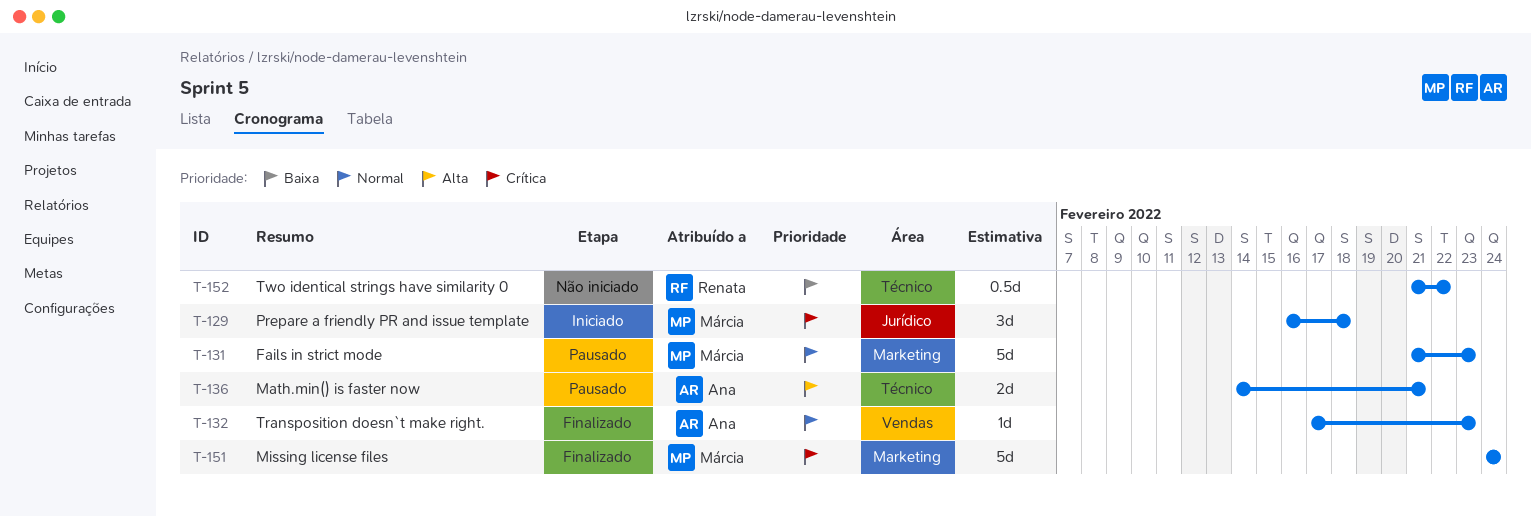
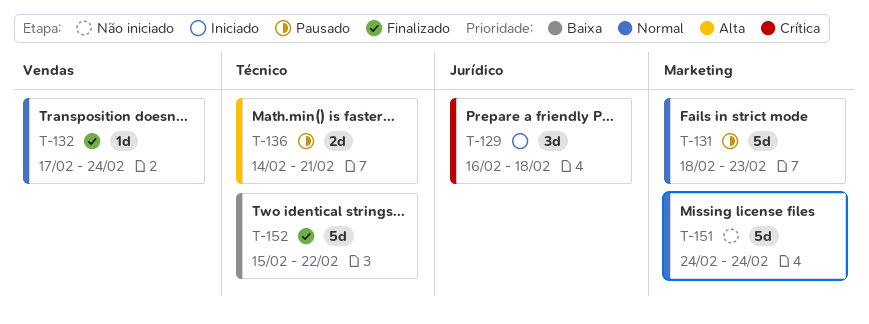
T-131, start: Feb 21 -> Feb 18
T-132, due: Feb 23 -> Feb 24
T-151, status: Finalizado -> Não iniciado
T-151, priority: Crítica -> Normal
T-152, status: Não iniciado -> Finalizado
T-152, estimate: 0.5d -> 5d
T-152, start: Feb 21 -> Feb 15

